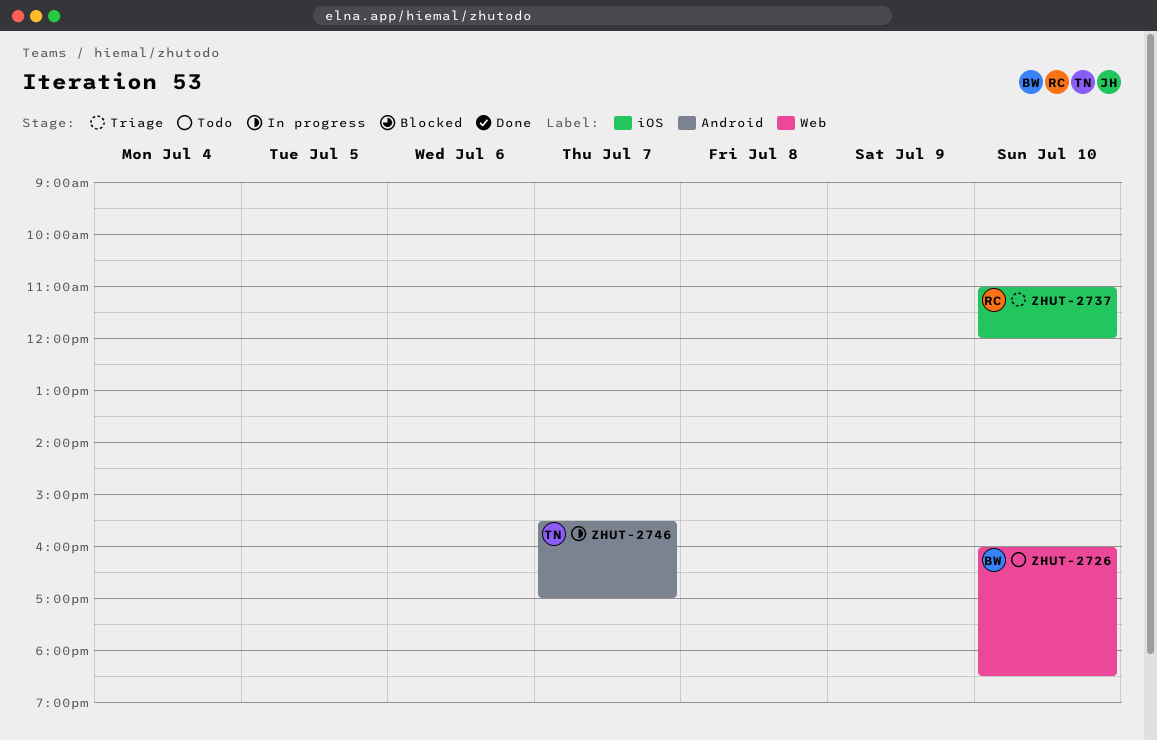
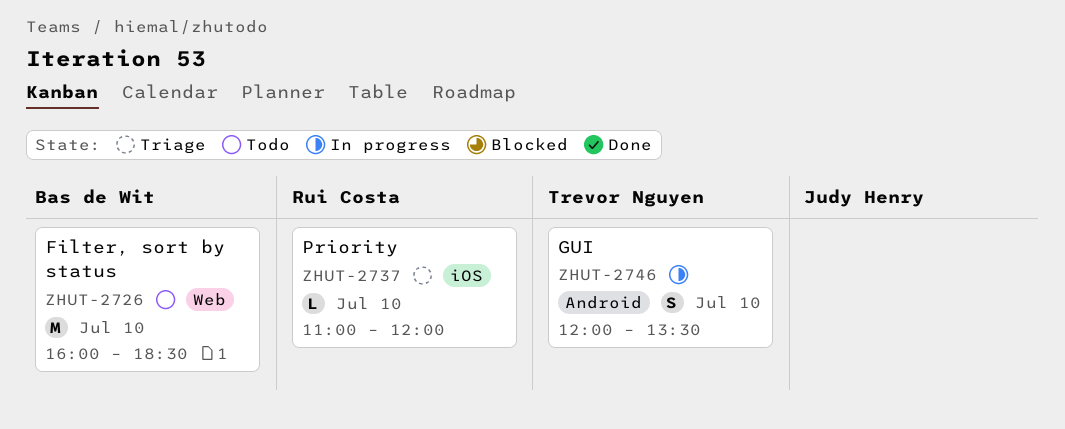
ZHUT-2746, day: Jul 7 -> Jul 10
ZHUT-2746, begins: 15:30 -> 12:00
ZHUT-2746, ends: 17:00 -> 13:30

